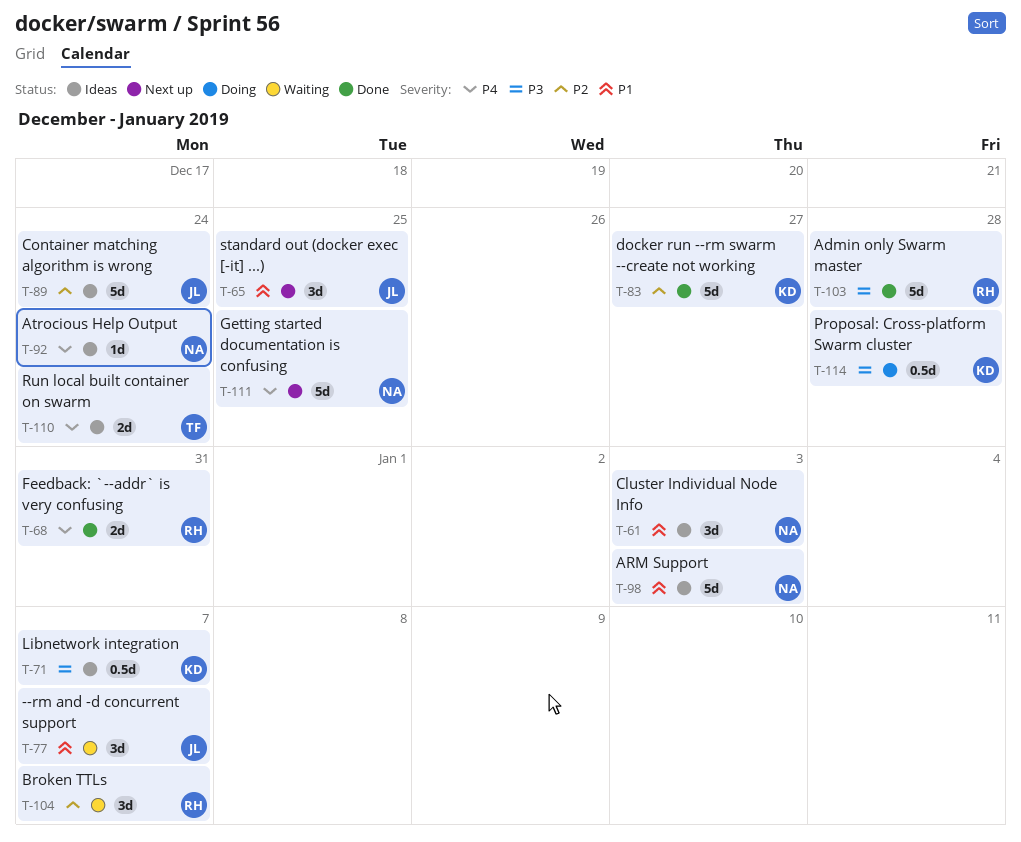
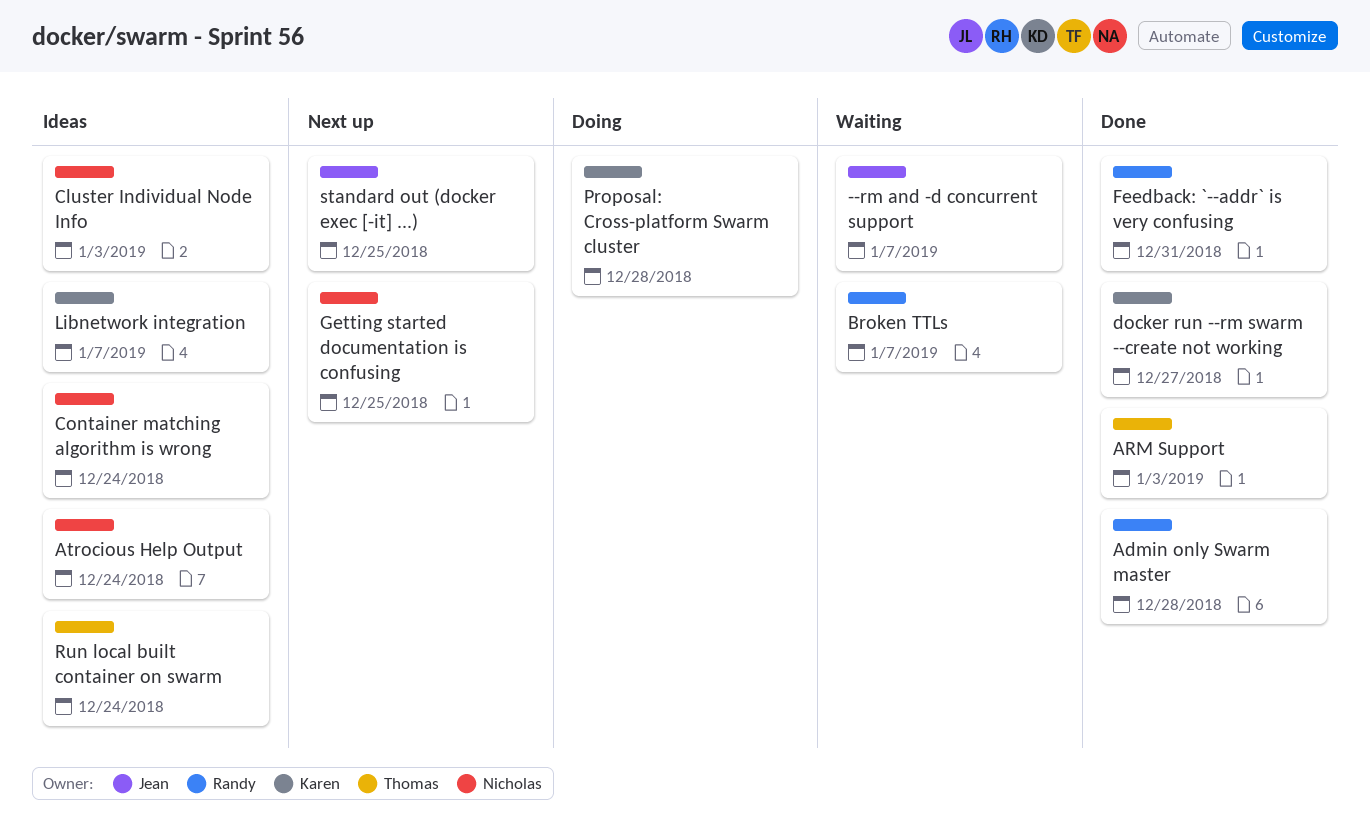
ARM Support, status: Ideas -> Done
ARM Support, owner: Nicholas -> Thomas
Container matching algorithm is wrong, owner: Jean -> Nicholas

